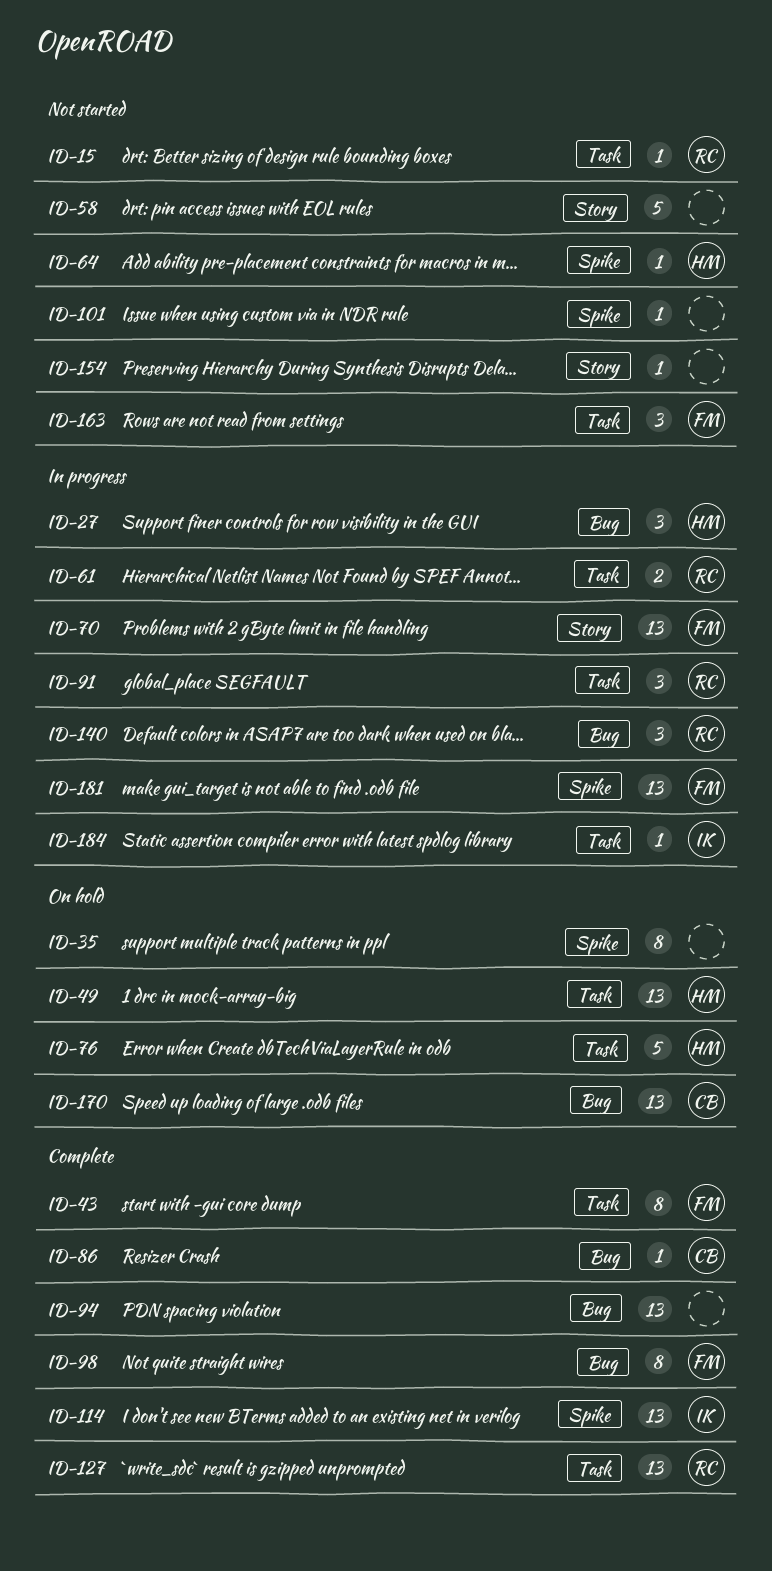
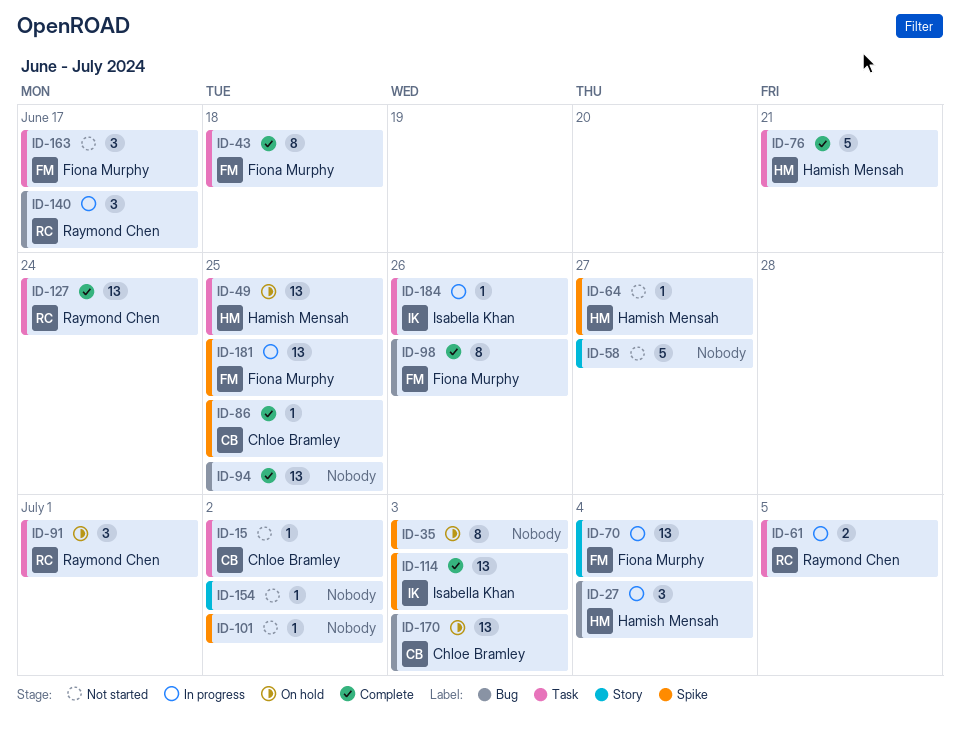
ID-15, owner: Raymond Chen -> Chloe Bramley
ID-76, status: On hold -> Complete
ID-86, label: Bug -> Spike
ID-91, status: In progress -> On hold

